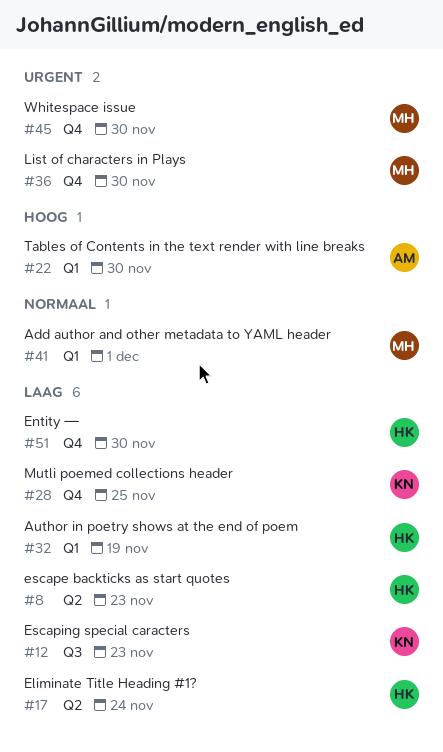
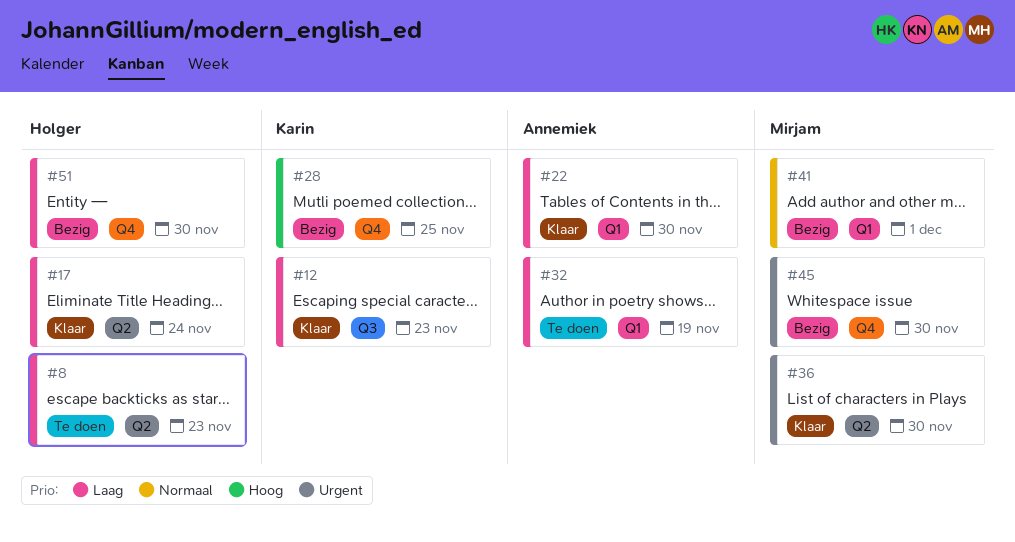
#22, priority: Hoog -> Laag
#28, priority: Laag -> Hoog
#32, owner: Holger -> Annemiek
#36, label: Q4 -> Q2

